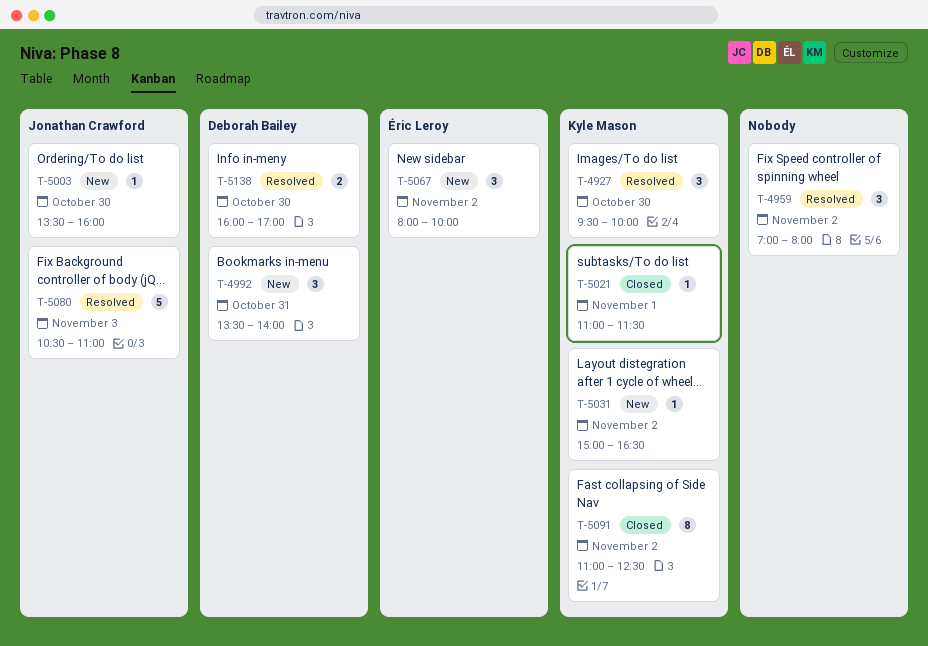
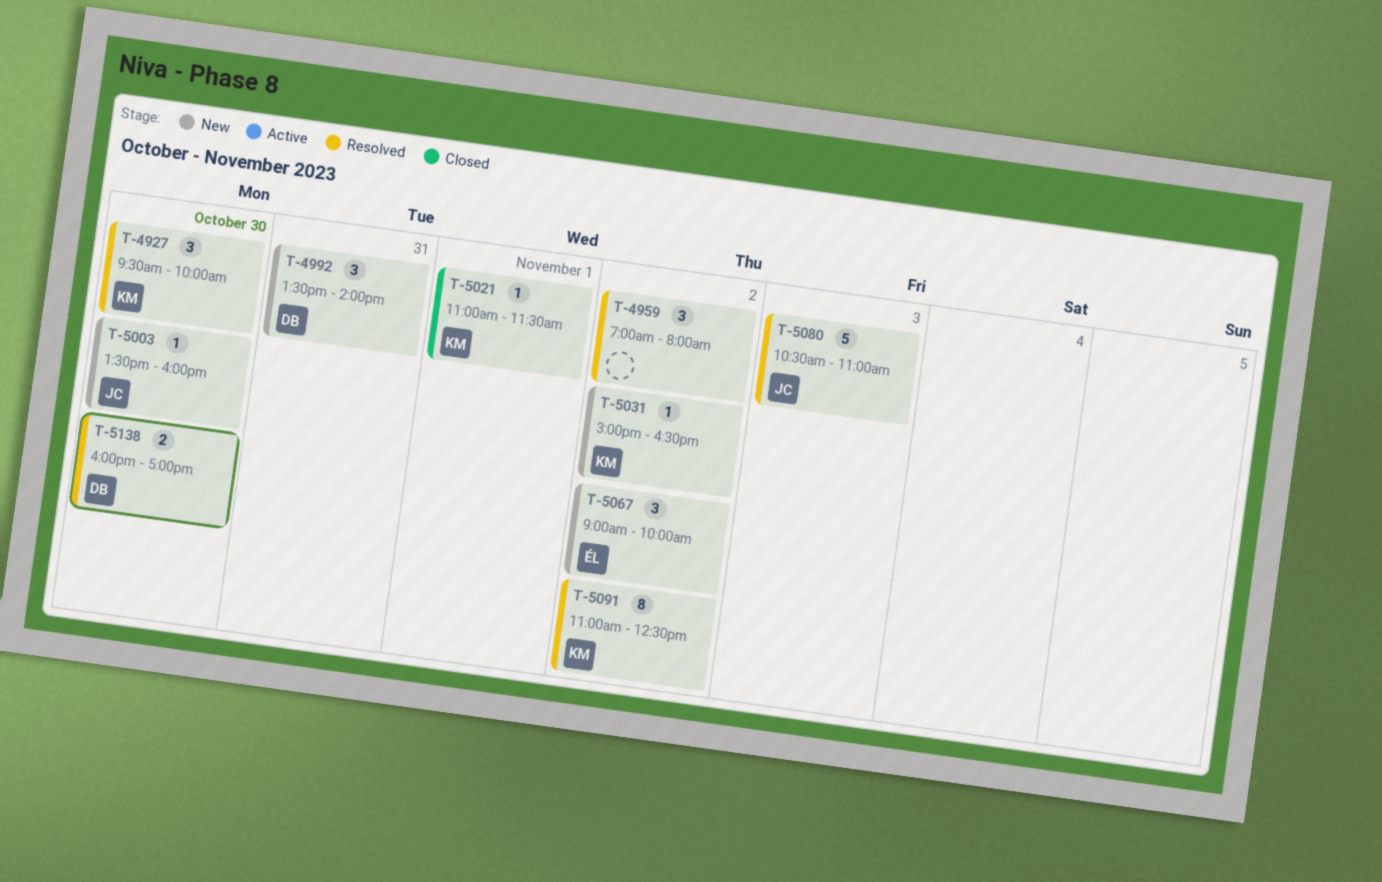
T-5067, begins: 08:00 -> 09:00
T-5091, status: Closed -> Resolved

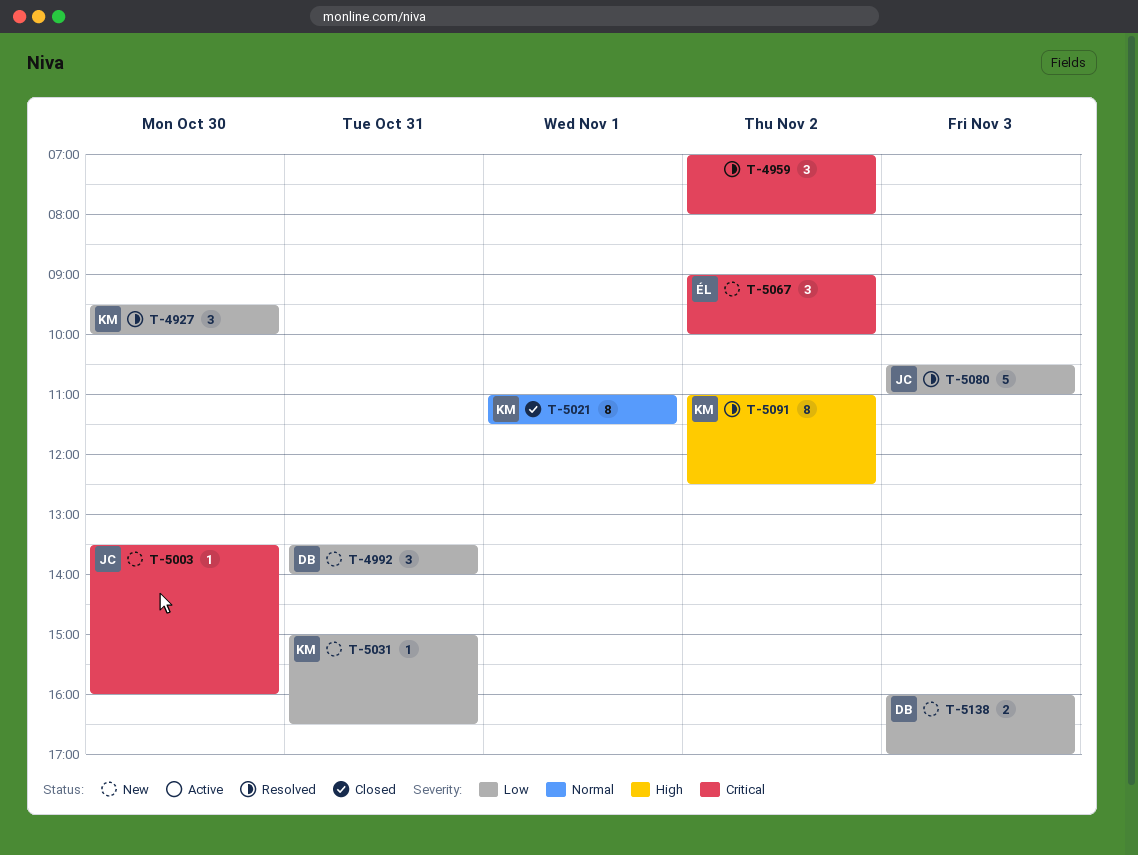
T-5021, estimate: 1 -> 8
T-5031, day: Nov 2 -> Oct 31
T-5138, status: Resolved -> New
T-5138, day: Oct 30 -> Nov 3

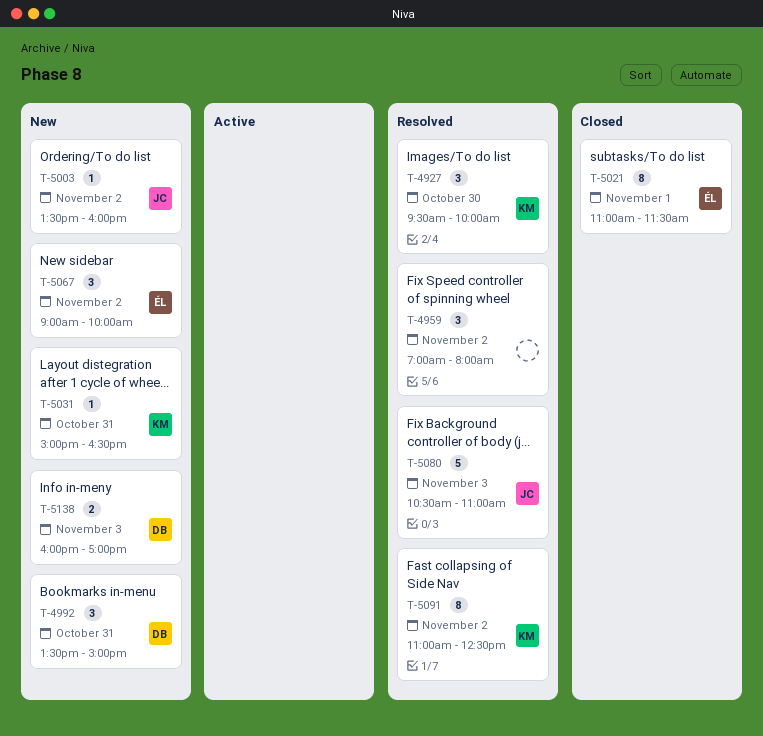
T-4992, ends: 14:00 -> 15:00
T-5003, day: Oct 30 -> Nov 2
T-5021, owner: KM -> ÉL

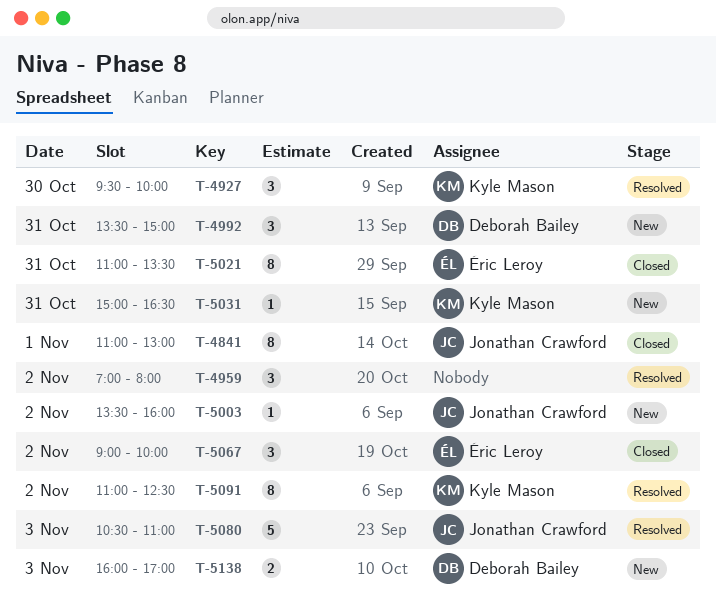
T-4841: none -> present
T-5021, day: Nov 1 -> Oct 31
T-5021, ends: 11:30 -> 13:30
T-5067, status: New -> Closed

